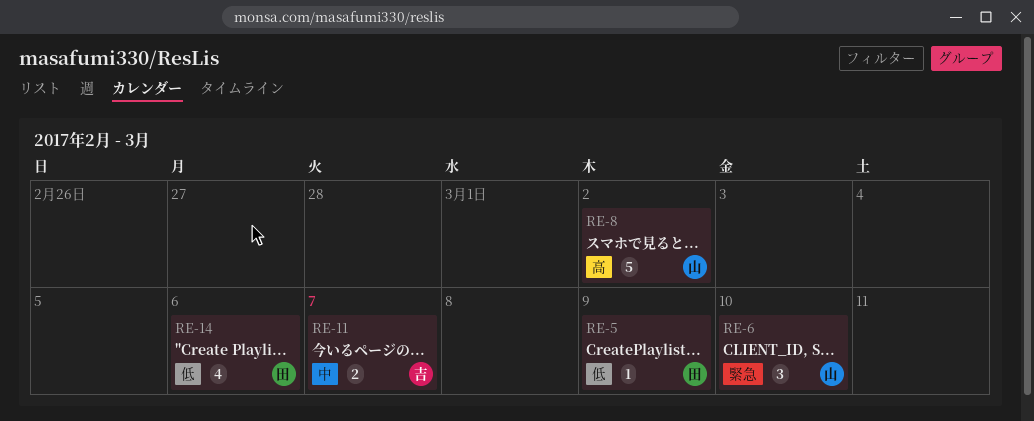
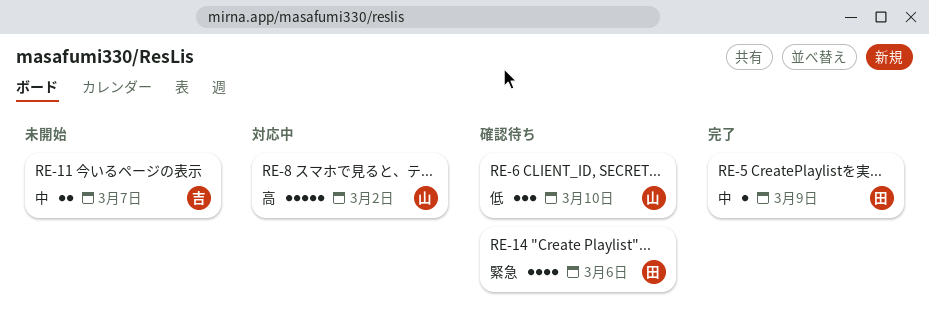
RE-5, priority: 低 -> 中
RE-6, priority: 緊急 -> 低
RE-14, priority: 低 -> 緊急

